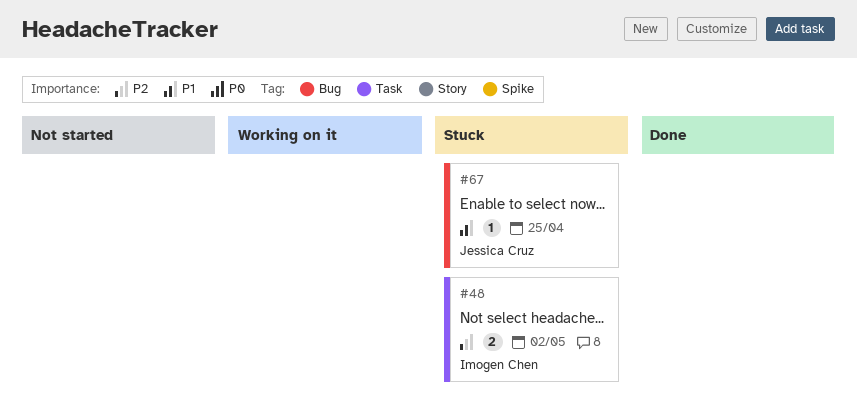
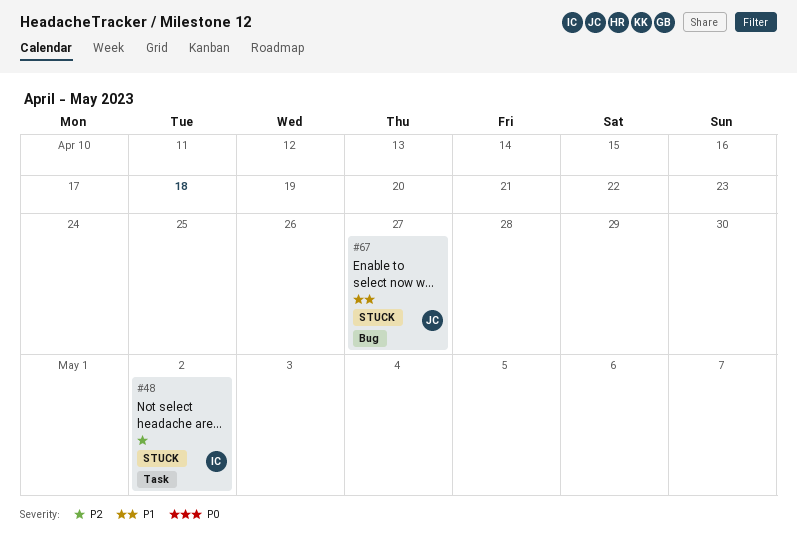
#67, due: Apr 25 -> Apr 27

